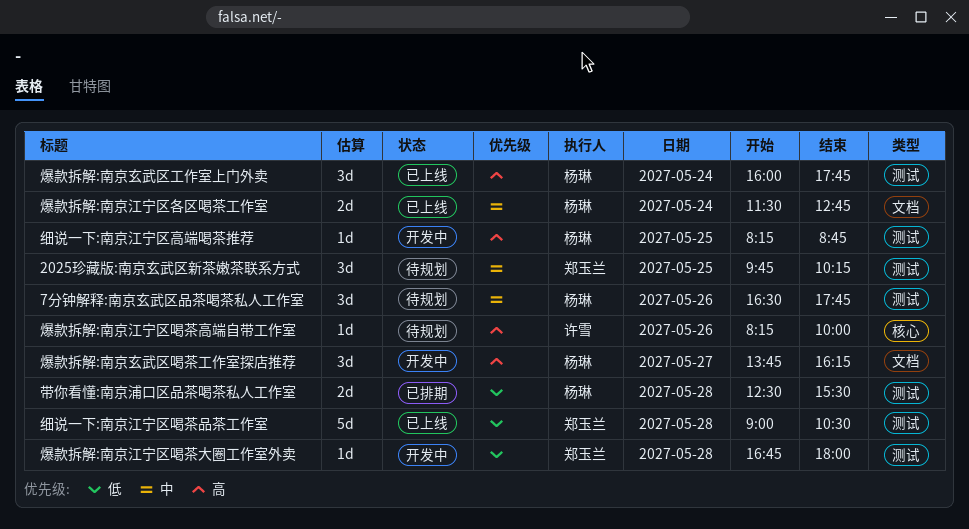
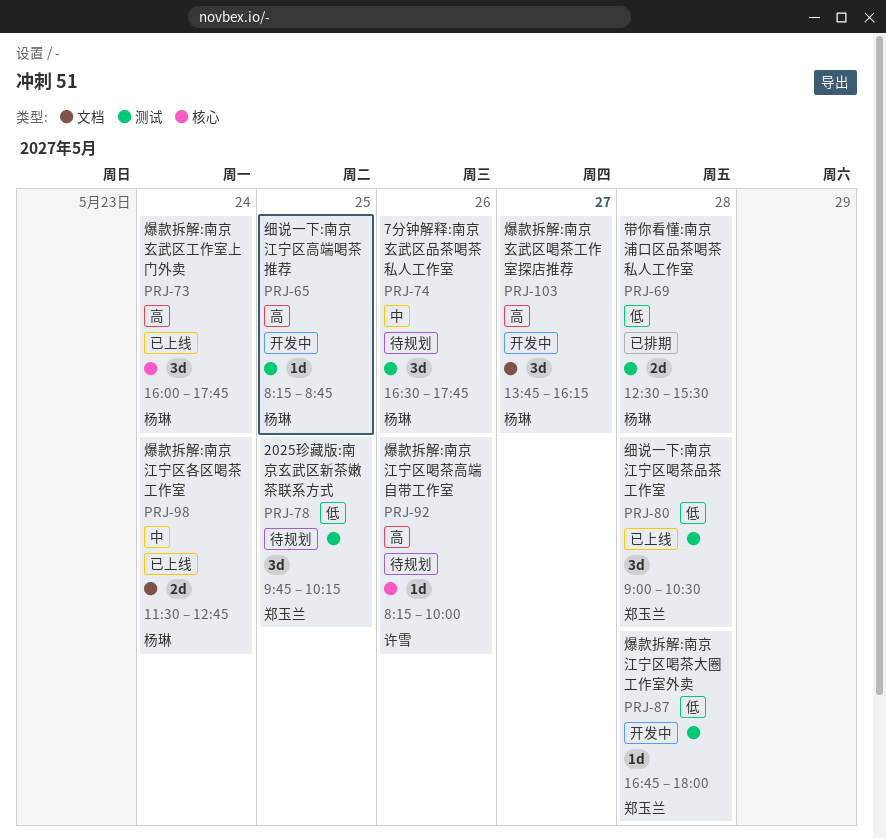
2025珍藏版:南京玄武区新茶嫩茶联系方式, priority: 中 -> 低
爆款拆解:南京玄武区工作室上门外卖, label: 测试 -> 核心
细说一下:南京江宁区喝茶品茶工作室, estimate: 5d -> 3d

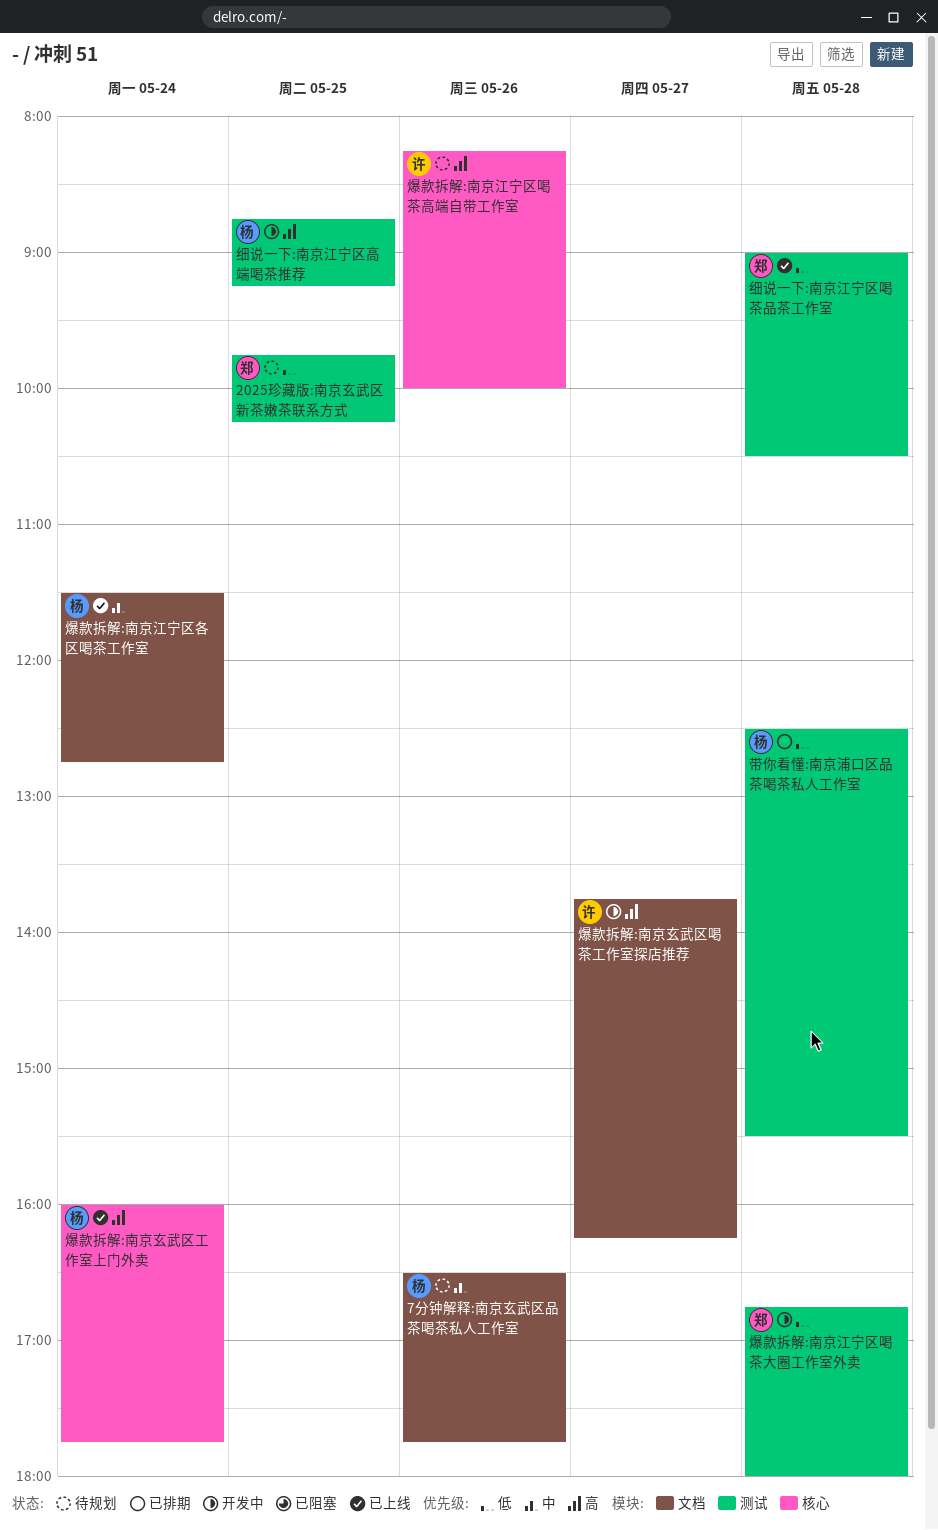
7分钟解释:南京玄武区品茶喝茶私人工作室, label: 测试 -> 文档
爆款拆解:南京玄武区喝茶工作室探店推荐, owner: 杨琳 -> 许雪
细说一下:南京江宁区高端喝茶推荐, begins: 08:15 -> 08:45
细说一下:南京江宁区高端喝茶推荐, ends: 08:45 -> 09:15

